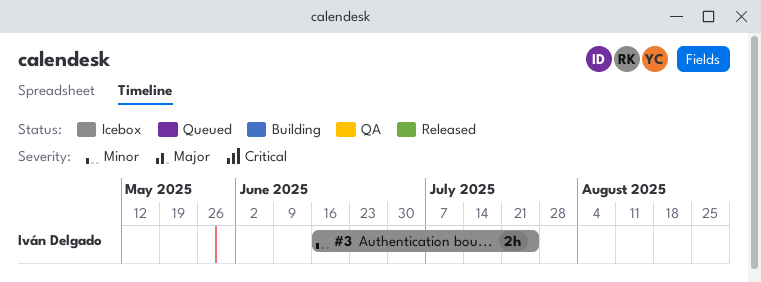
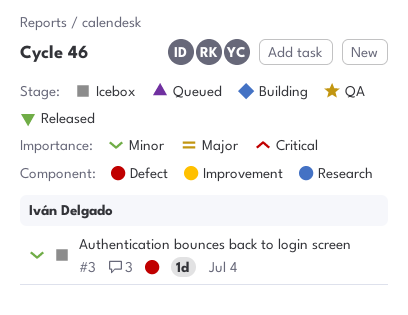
#3, estimate: 2h -> 1d
#3, due: Jul 25 -> Jul 4

